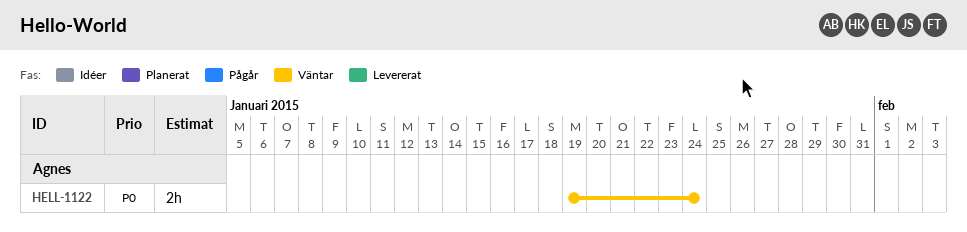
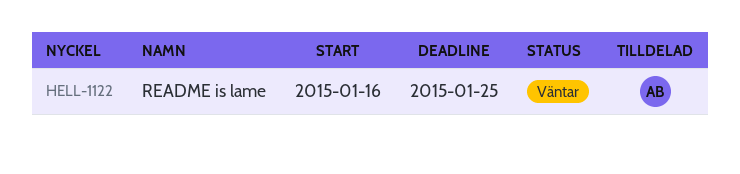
HELL-1122, start: Jan 19 -> Jan 16
HELL-1122, due: Jan 24 -> Jan 25

